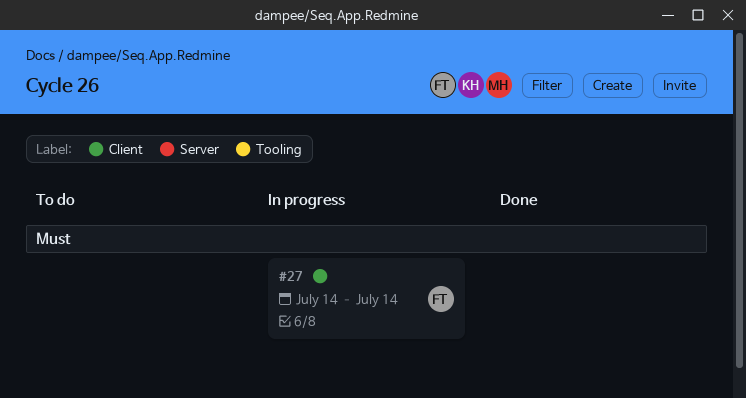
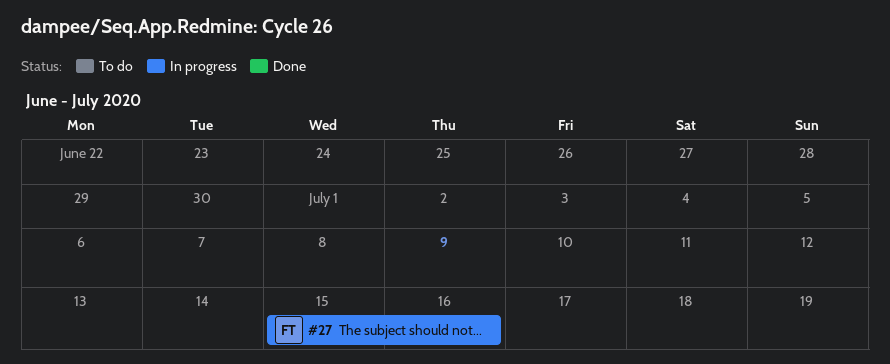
#27, start: Jul 14 -> Jul 15
#27, due: Jul 14 -> Jul 16

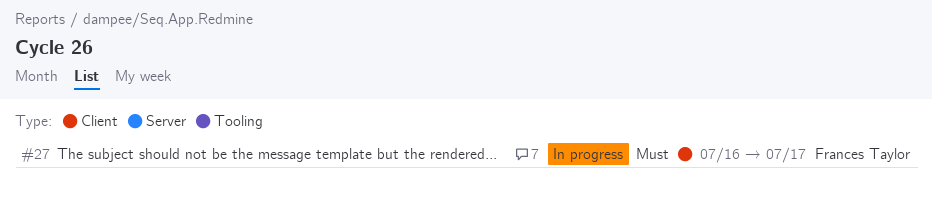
#27, start: Jul 15 -> Jul 16
#27, due: Jul 16 -> Jul 17

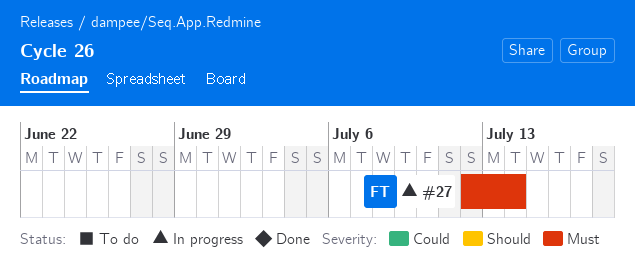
#27, start: Jul 16 -> Jul 12
#27, due: Jul 17 -> Jul 14

